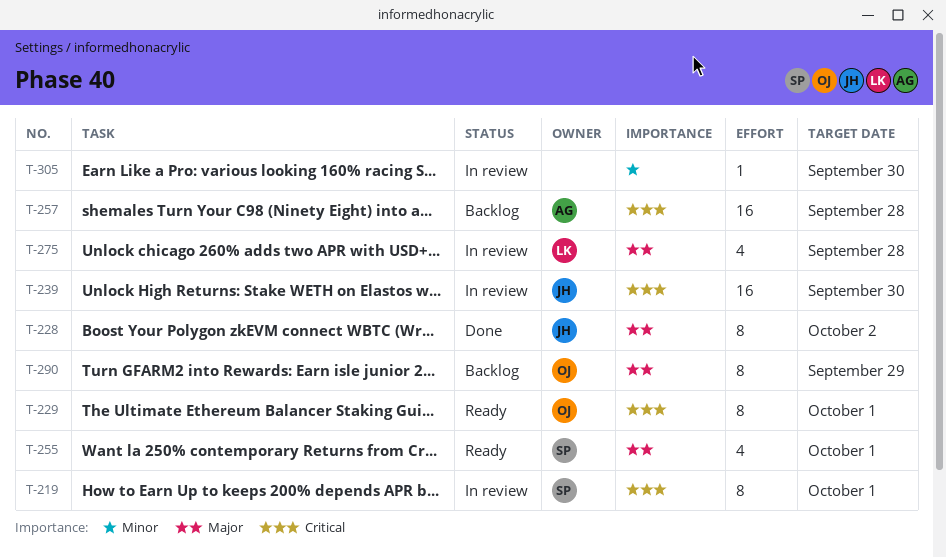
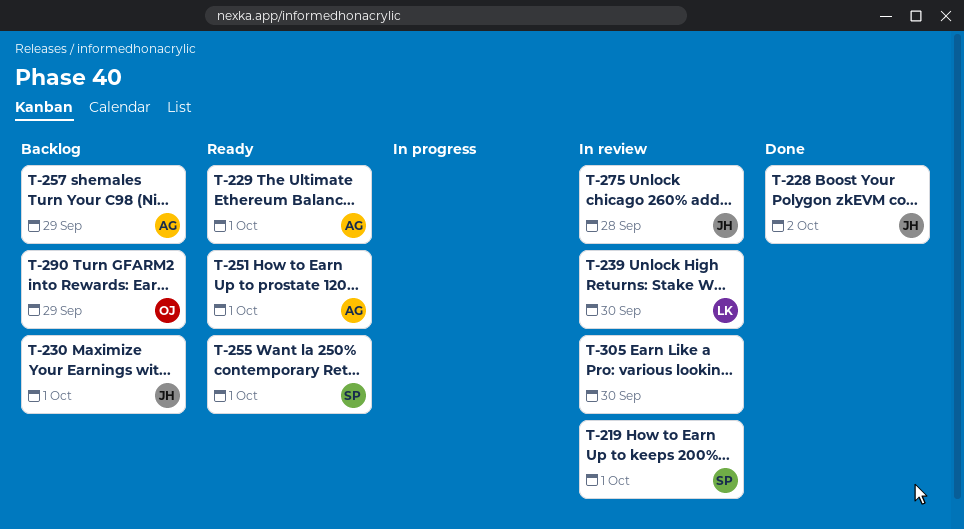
T-229, owner: OJ -> AG
T-230: none -> present
T-239, owner: JH -> LK
T-251: none -> present
T-257, due: Sep 28 -> Sep 29
T-275, owner: LK -> JH

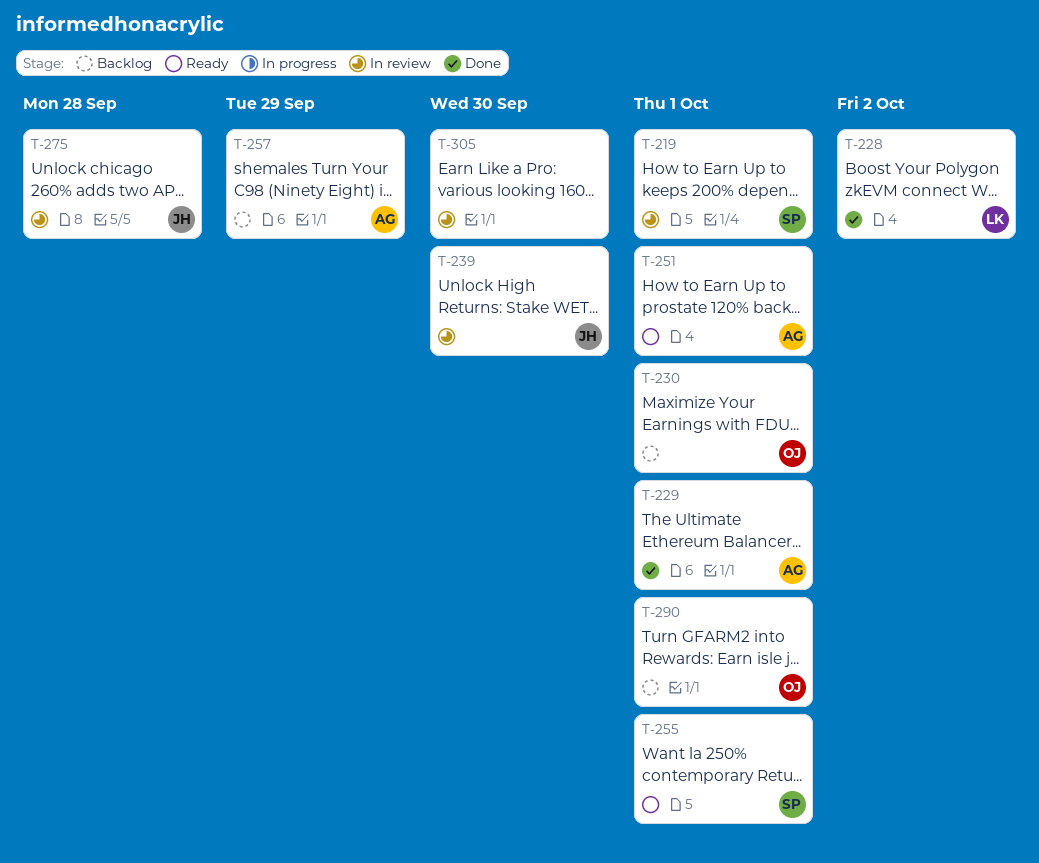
T-228, owner: JH -> LK
T-229, status: Ready -> Done
T-230, owner: JH -> OJ
T-239, owner: LK -> JH
T-290, due: Sep 29 -> Oct 1

